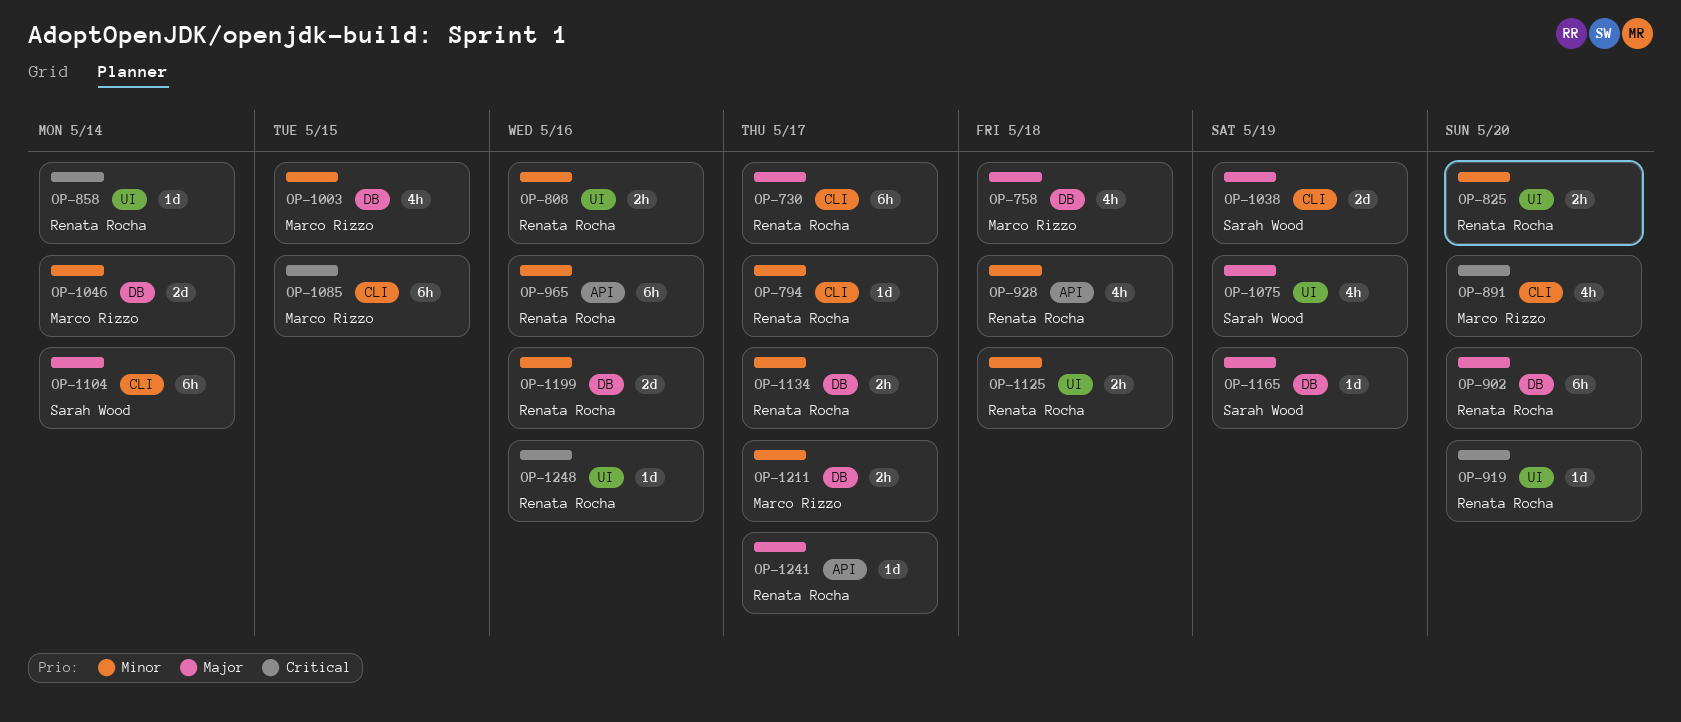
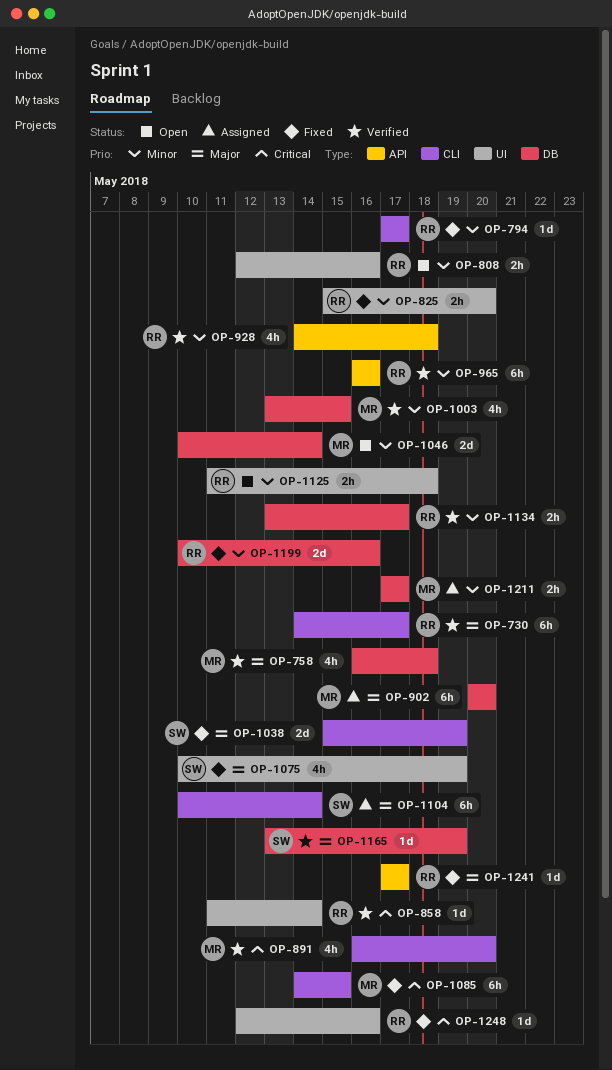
OP-902, owner: Renata Rocha -> Marco Rizzo
OP-919: present -> none

